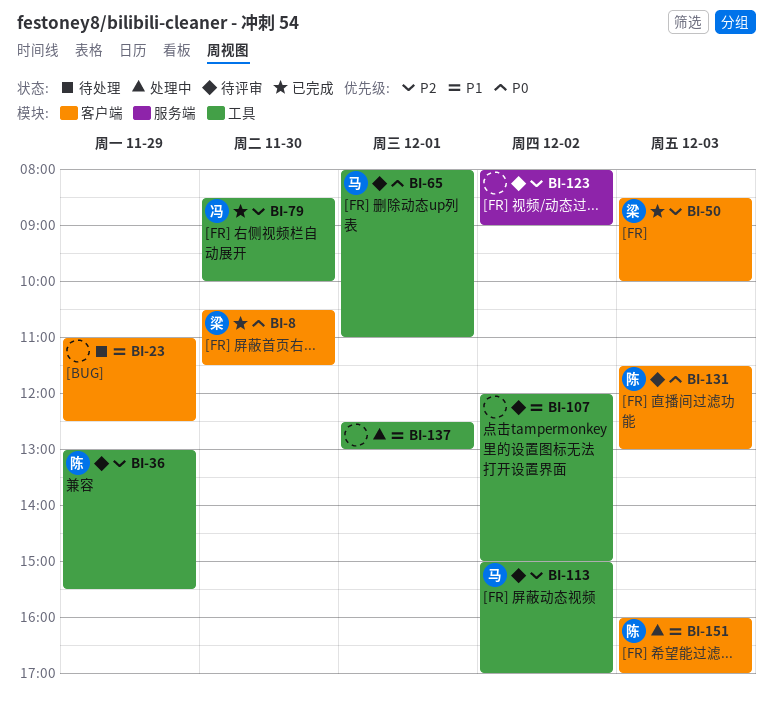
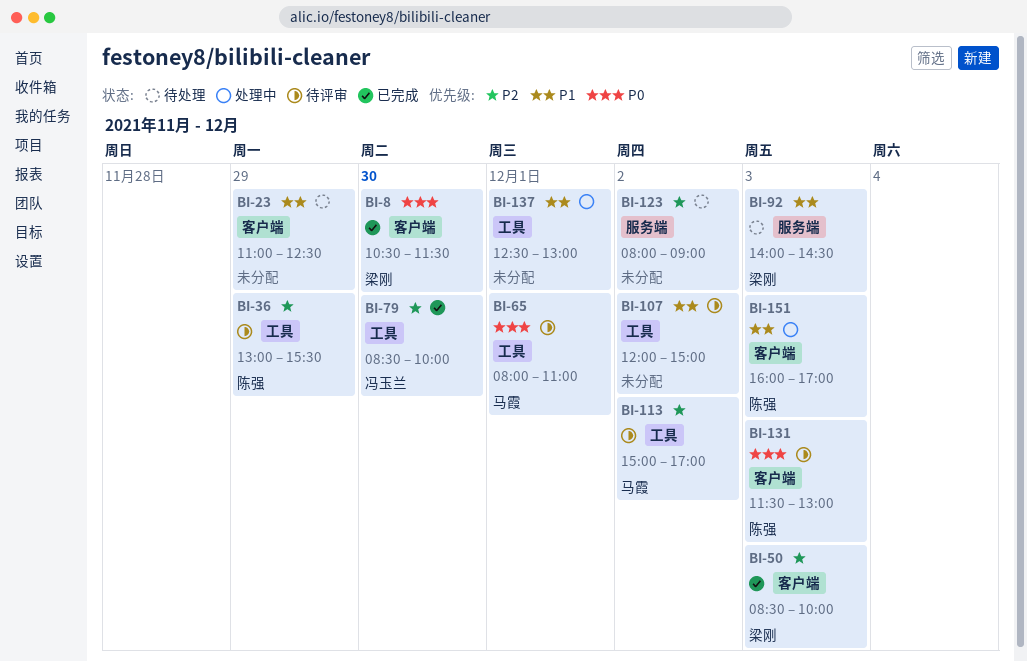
BI-92: none -> present
BI-123, status: 待评审 -> 待处理

